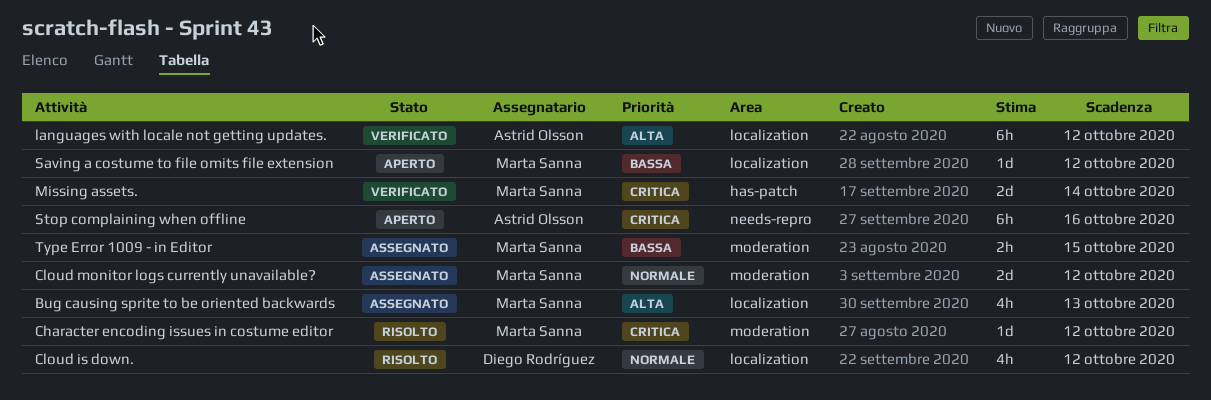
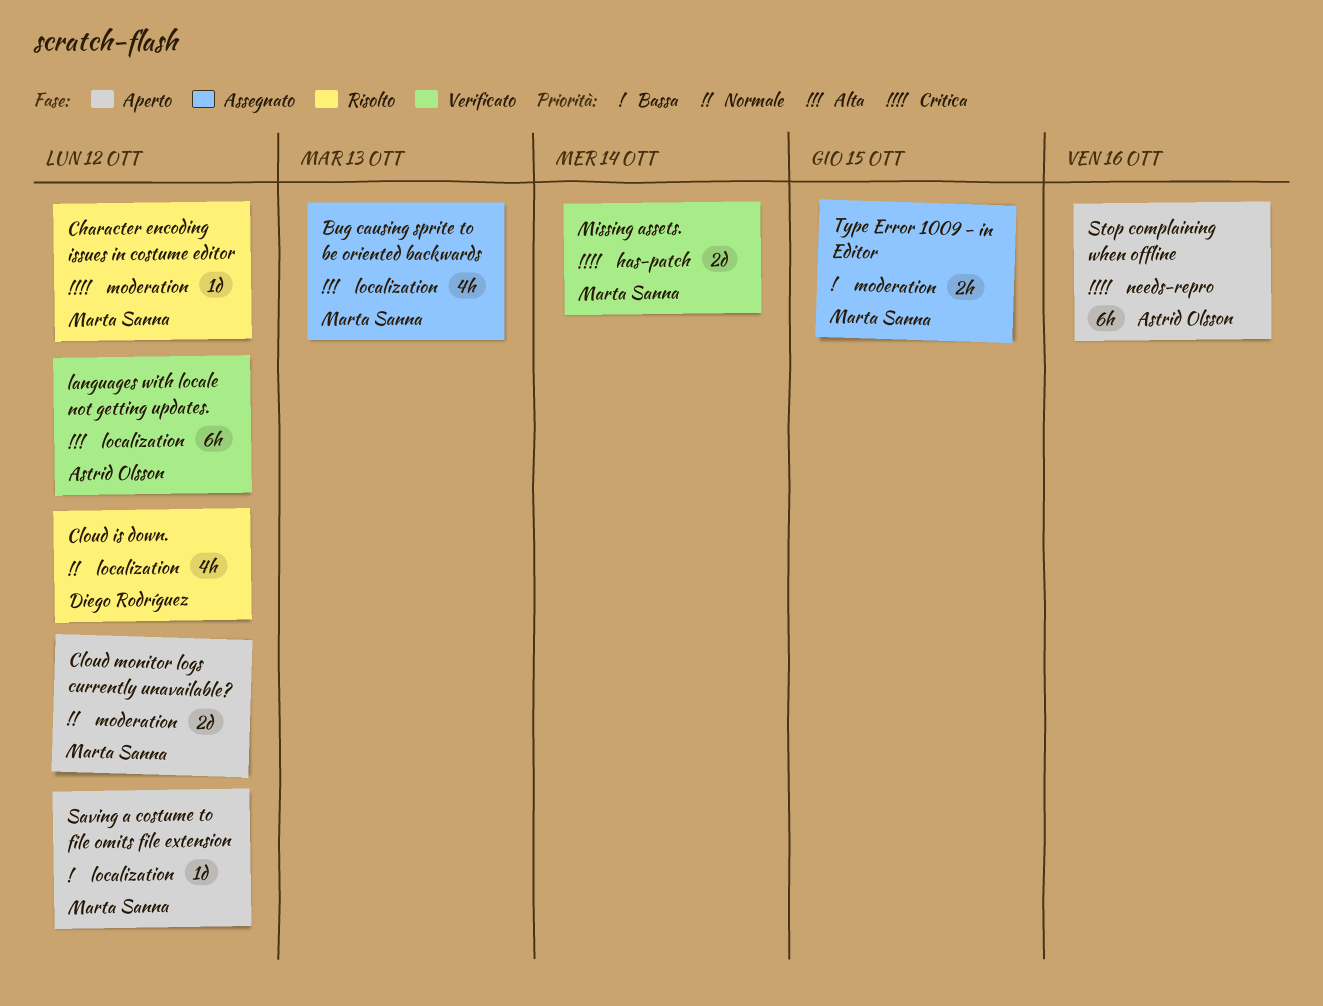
Cloud monitor logs currently unavailable?, status: Assegnato -> Aperto

